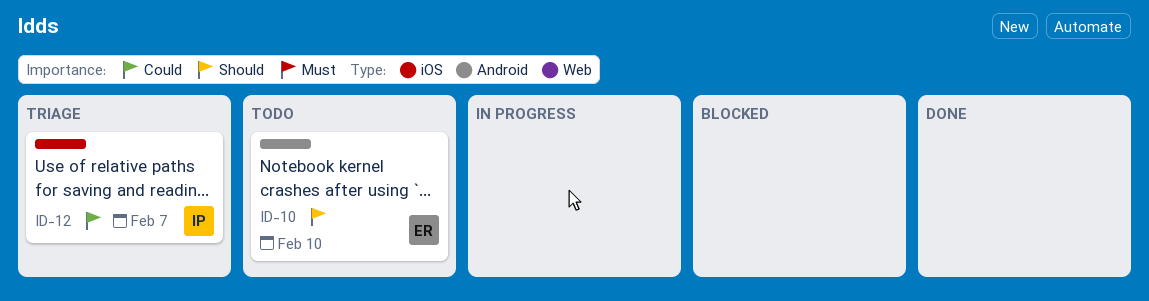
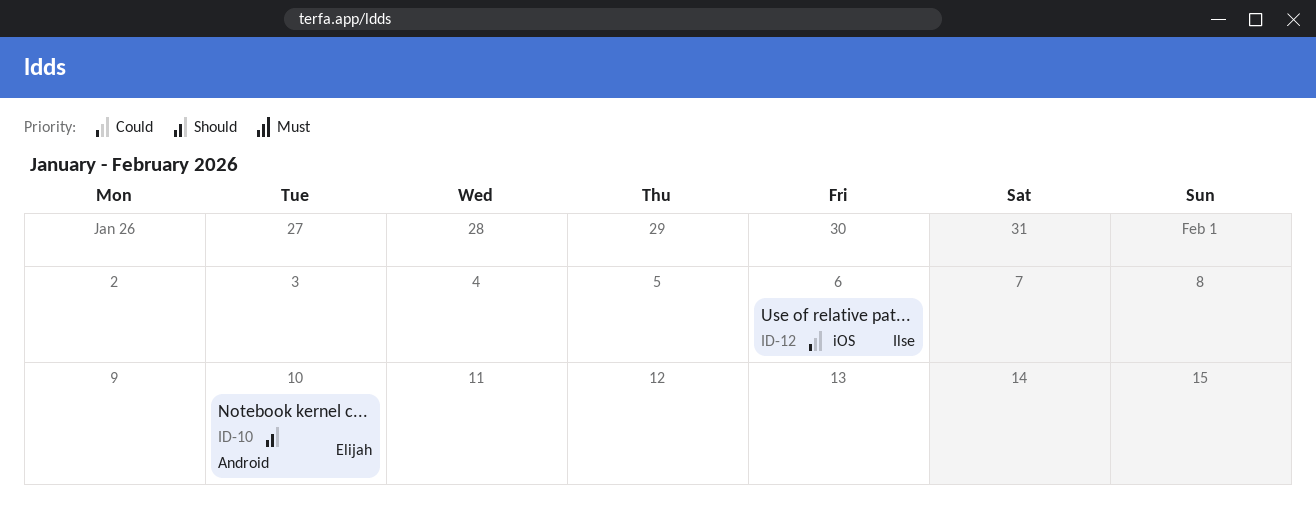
ID-12, due: Feb 7 -> Feb 6

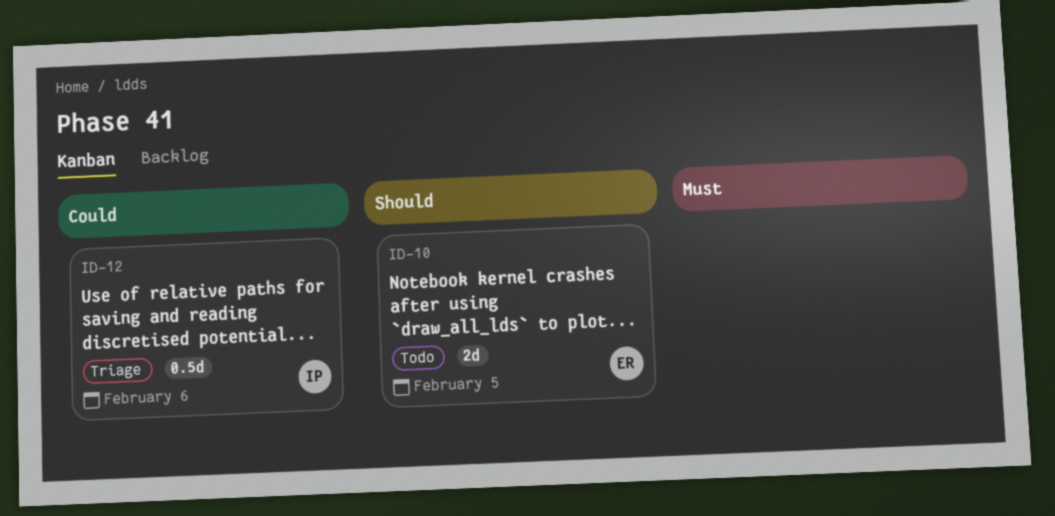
ID-10, due: Feb 10 -> Feb 5

